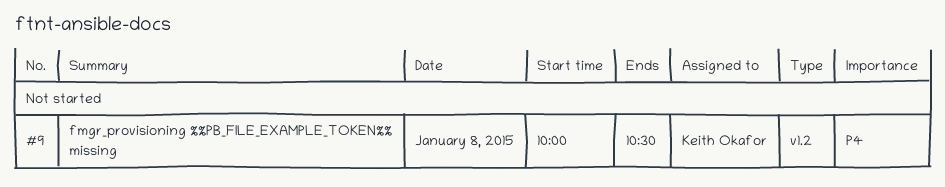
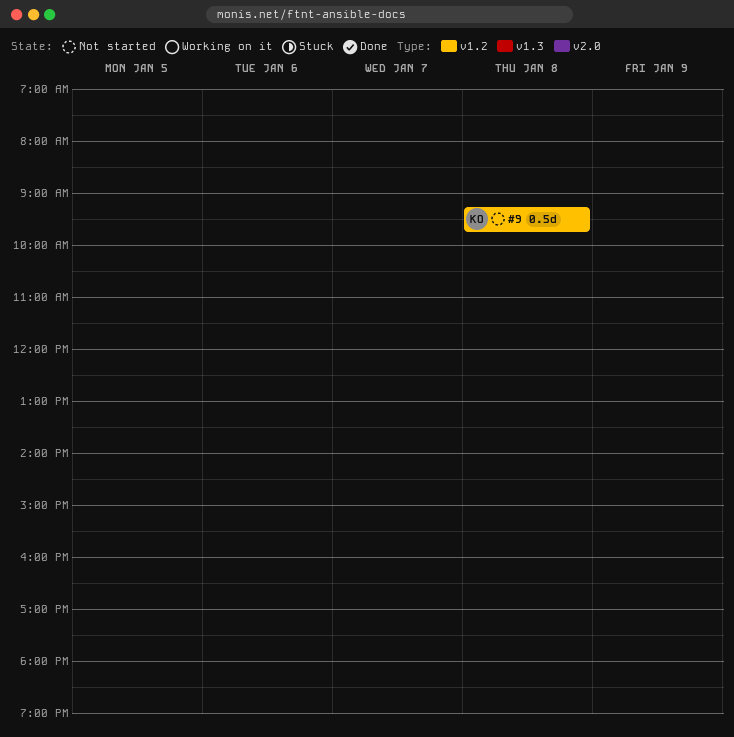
#9, begins: 10:00 -> 09:15
#9, ends: 10:30 -> 09:45

